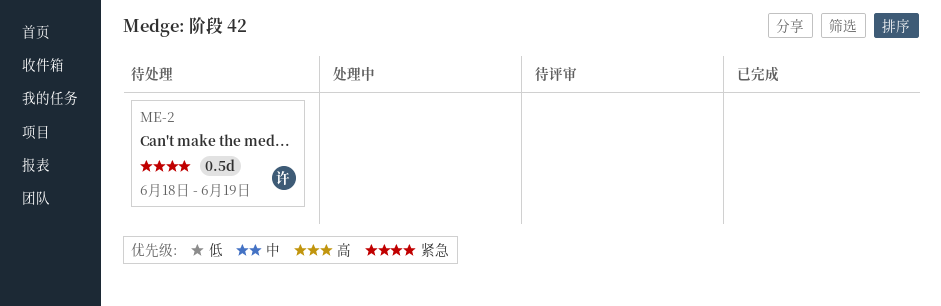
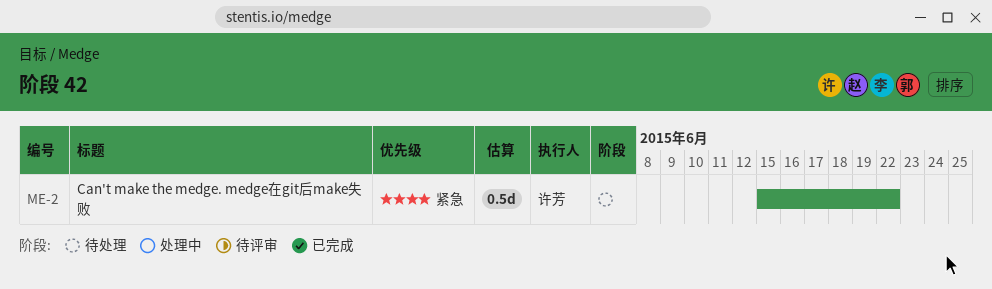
ME-2, start: Jun 18 -> Jun 15
ME-2, due: Jun 19 -> Jun 22

